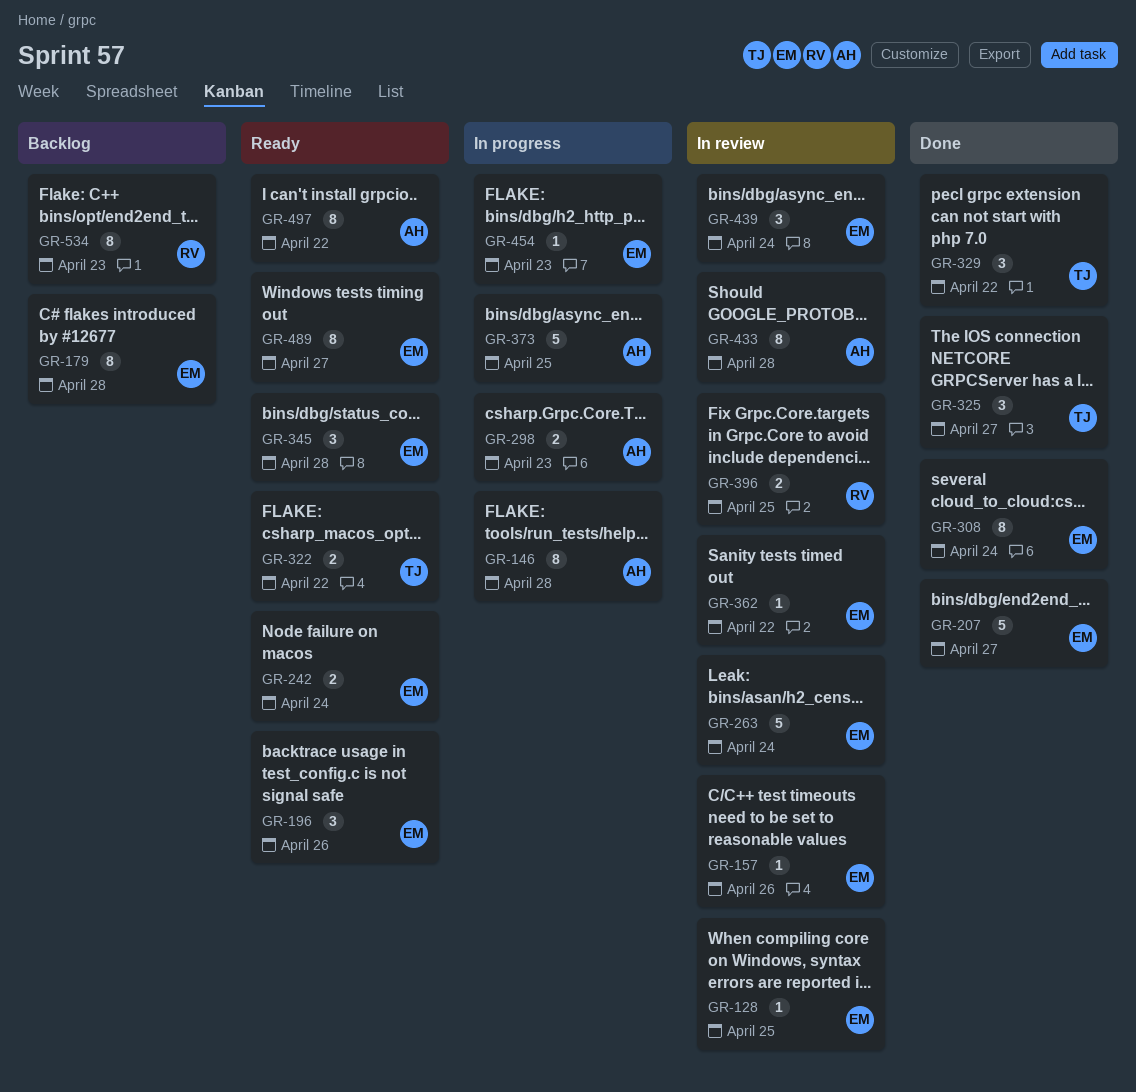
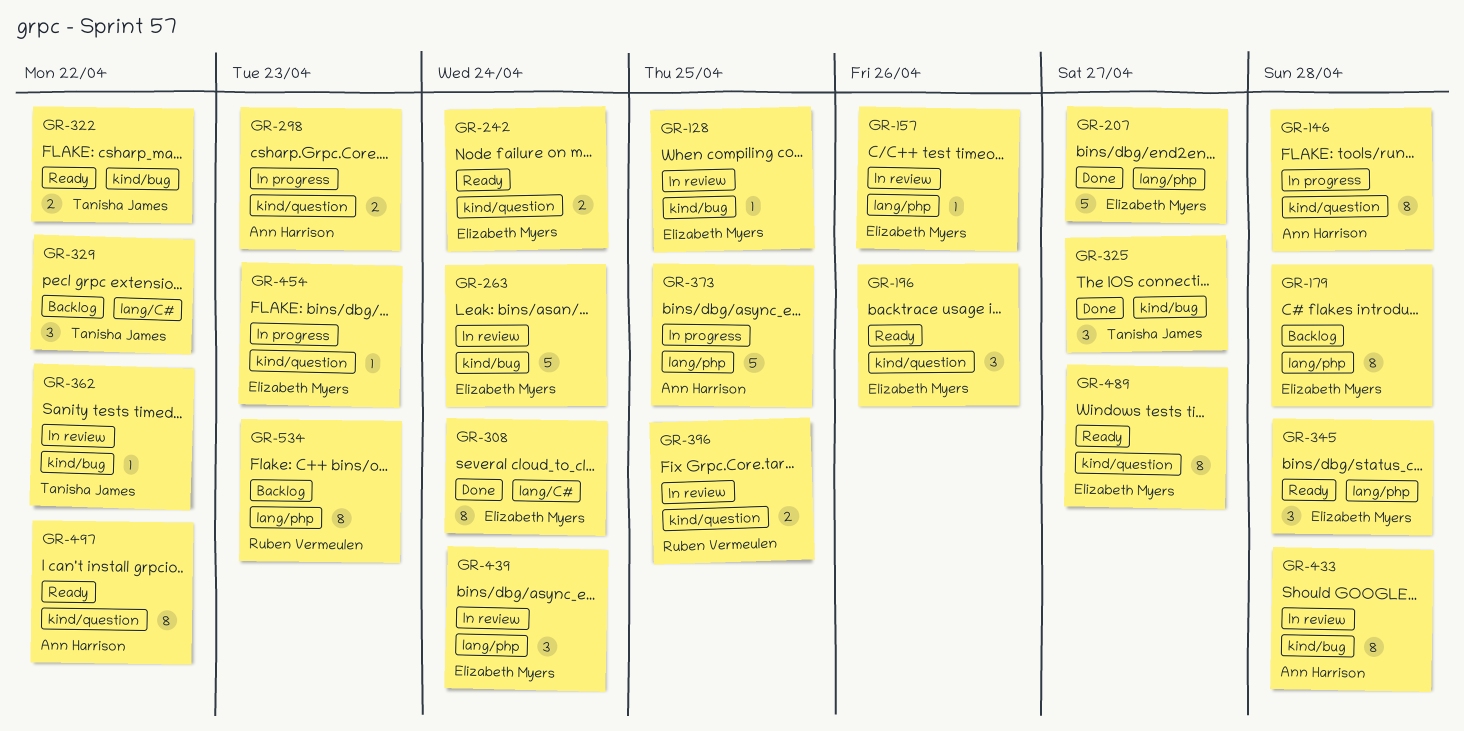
GR-329, status: Done -> Backlog
GR-362, owner: Elizabeth Myers -> Tanisha James

